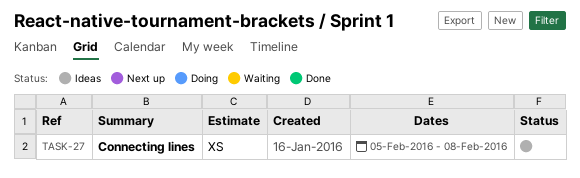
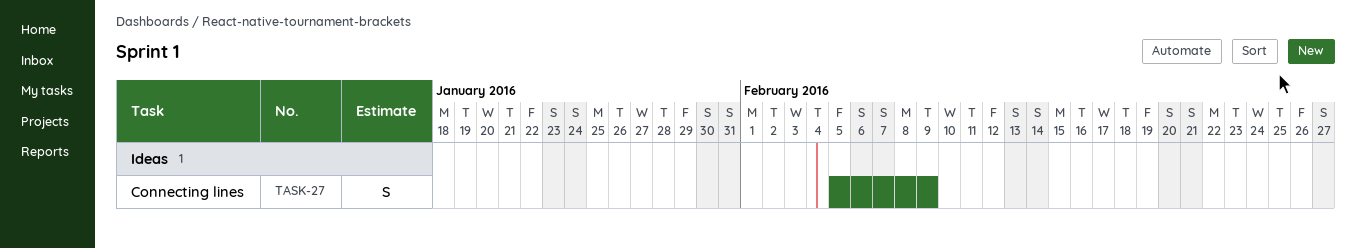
TASK-27, estimate: XS -> S
TASK-27, due: Feb 8 -> Feb 9

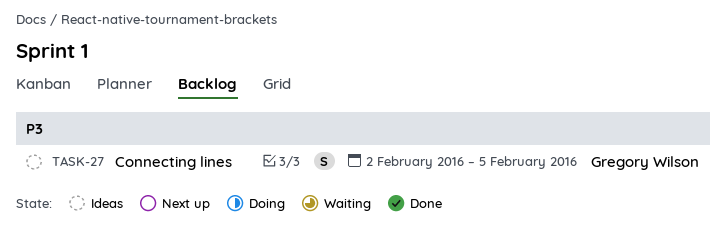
TASK-27, start: Feb 5 -> Feb 2
TASK-27, due: Feb 9 -> Feb 5

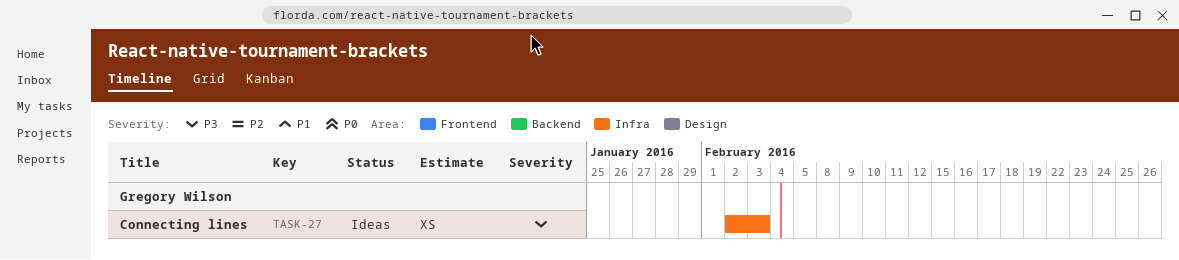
TASK-27, estimate: S -> XS
TASK-27, due: Feb 5 -> Feb 3

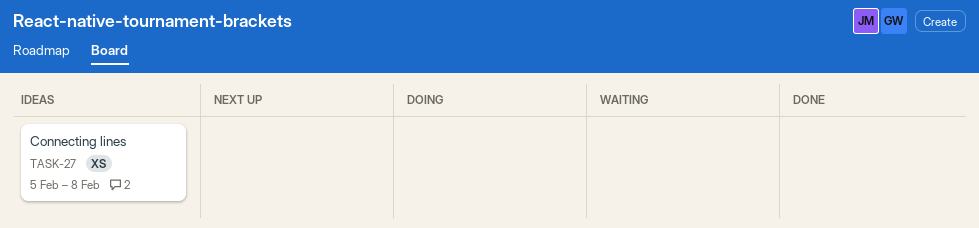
TASK-27, start: Feb 2 -> Feb 5
TASK-27, due: Feb 3 -> Feb 8

